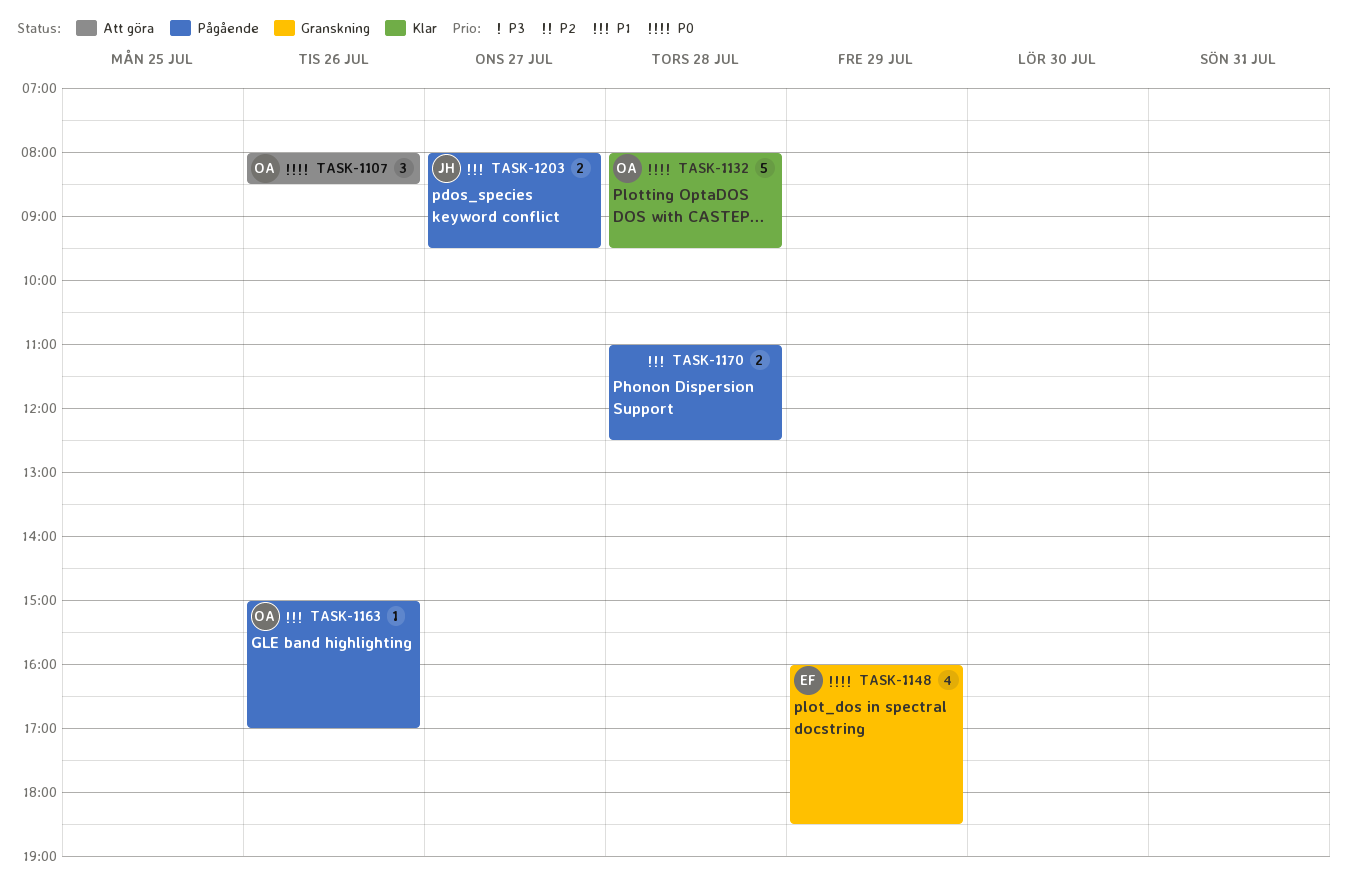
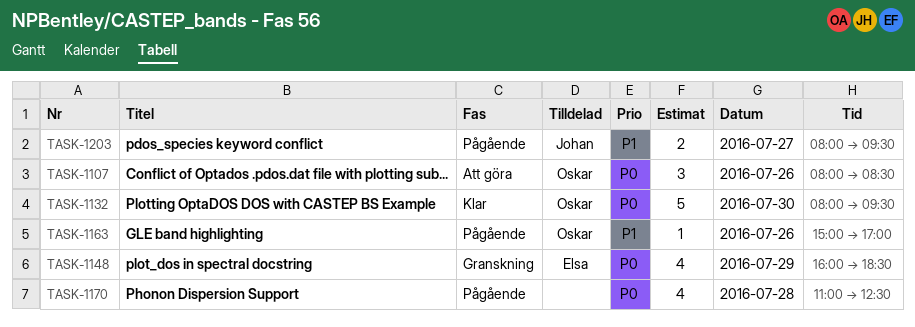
TASK-1132, day: Jul 28 -> Jul 30
TASK-1170, priority: P1 -> P0
TASK-1170, estimate: 2 -> 4

